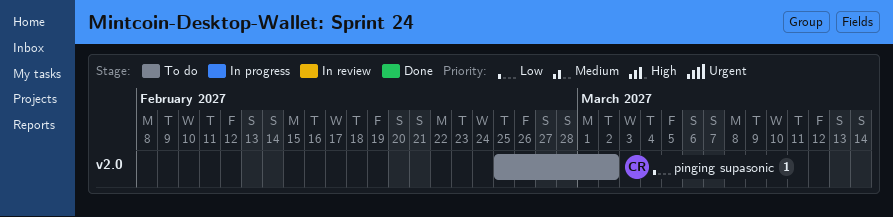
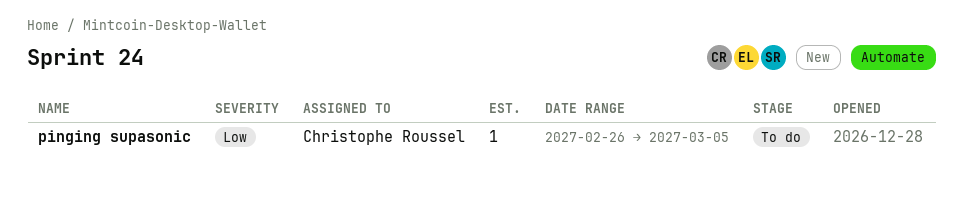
pinging supasonic, start: Feb 25 -> Feb 26
pinging supasonic, due: Mar 2 -> Mar 5

